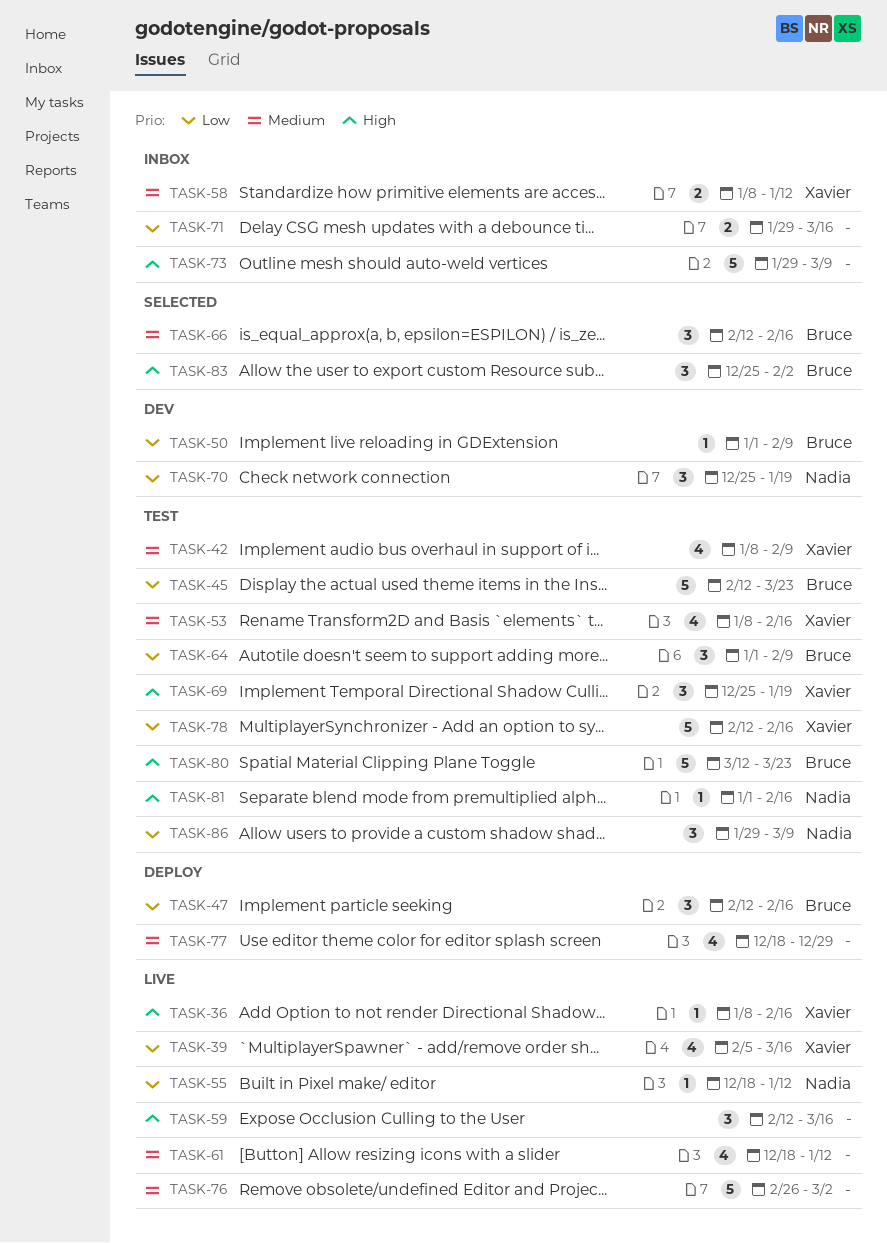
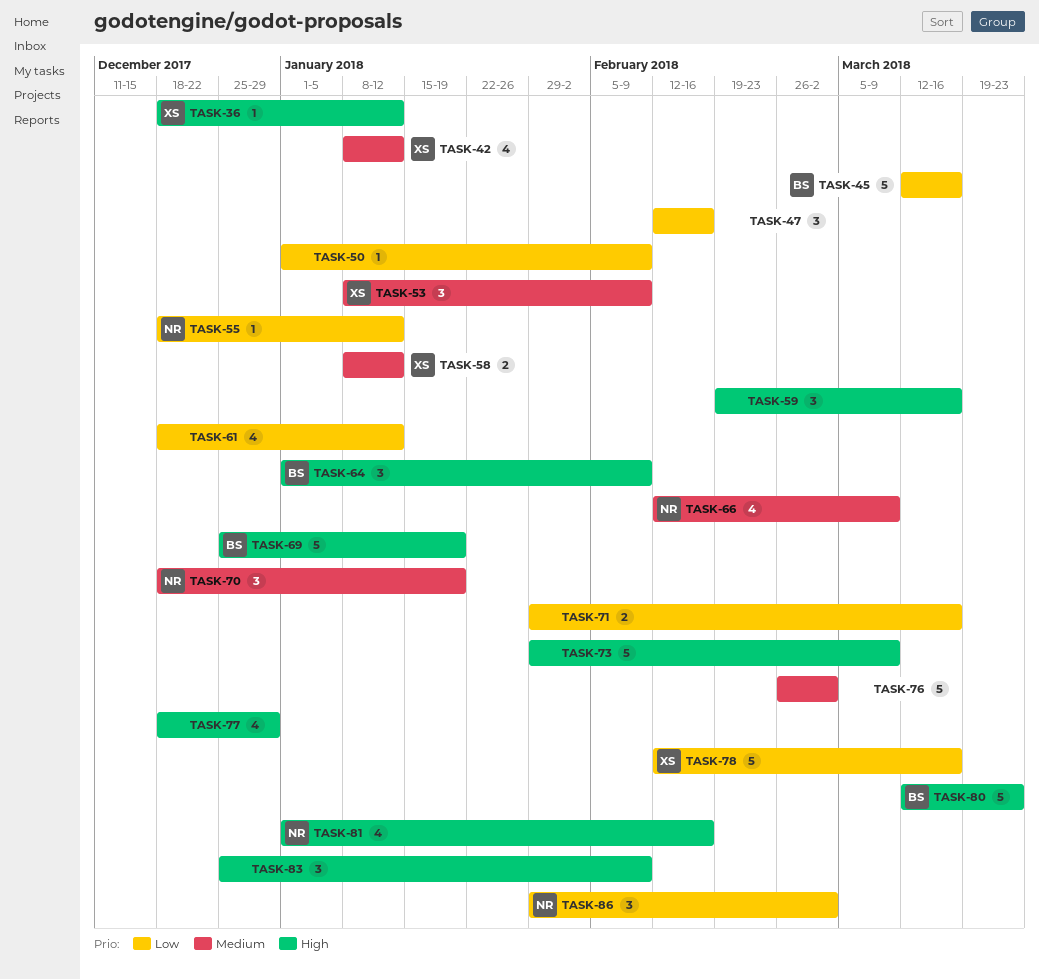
TASK-36, start: Jan 8 -> Dec 18
TASK-36, due: Feb 16 -> Jan 12
TASK-39: present -> none
TASK-42, due: Feb 9 -> Jan 12
TASK-45, start: Feb 12 -> Mar 12
TASK-45, due: Mar 23 -> Mar 16
TASK-47, owner: Bruce -> none
TASK-50, owner: Bruce -> none
TASK-53, estimate: 4 -> 3
TASK-53, due: Feb 16 -> Feb 9
TASK-59, start: Feb 12 -> Feb 19
TASK-61, priority: Medium -> Low
TASK-64, priority: Low -> High
TASK-66, owner: Bruce -> Nadia
TASK-66, estimate: 3 -> 4
TASK-66, due: Feb 16 -> Mar 9
TASK-69, owner: Xavier -> Bruce
TASK-69, estimate: 3 -> 5
TASK-70, priority: Low -> Medium
TASK-70, start: Dec 25 -> Dec 18
TASK-77, priority: Medium -> High
TASK-78, due: Feb 16 -> Mar 16
TASK-81, estimate: 1 -> 4
TASK-83, owner: Bruce -> none
TASK-83, due: Feb 2 -> Feb 9
TASK-86, due: Mar 9 -> Mar 2

